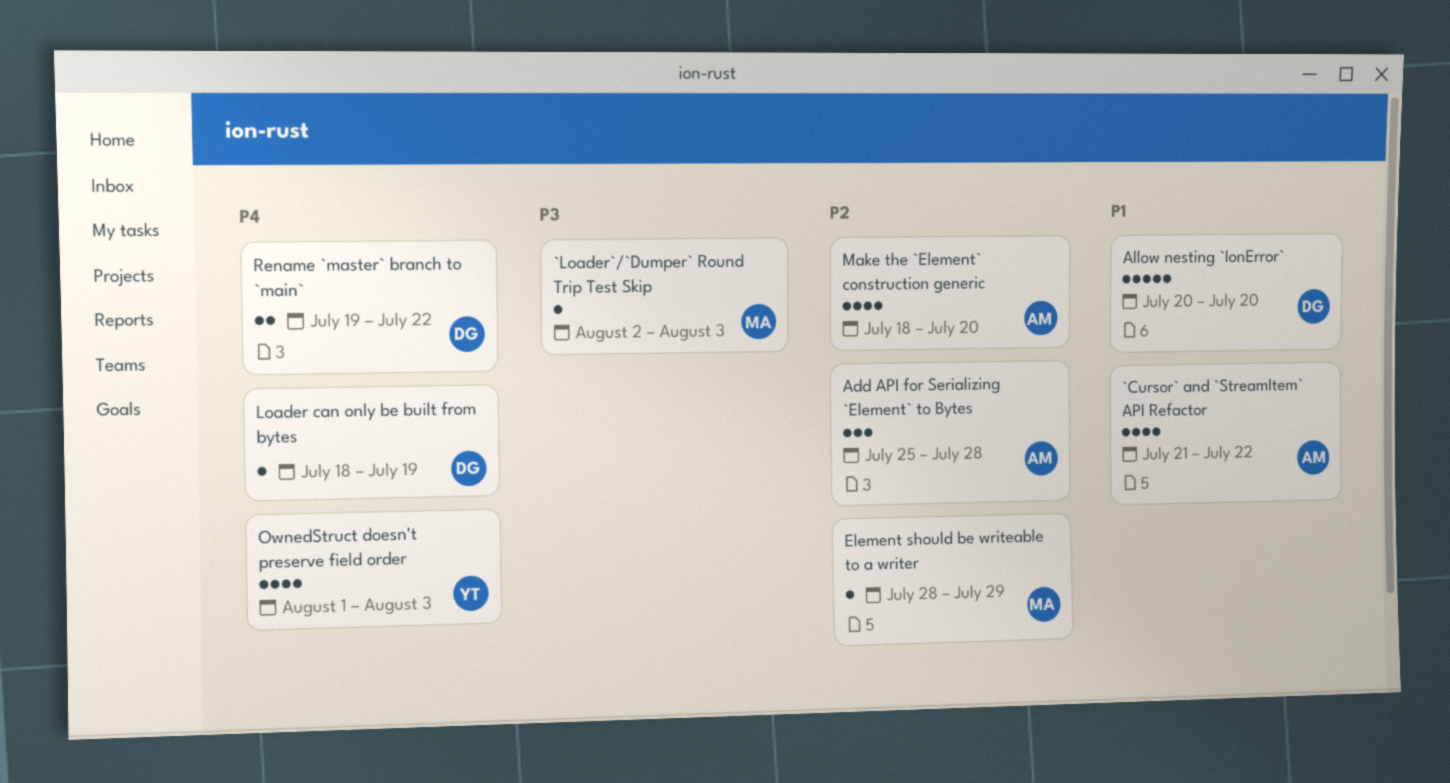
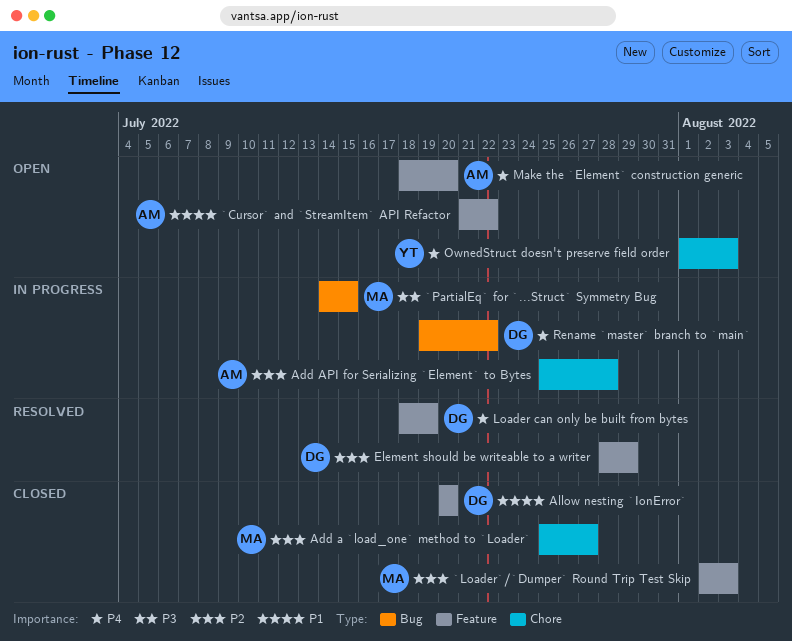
`Loader`/`Dumper` Round Trip Test Skip, priority: P3 -> P2
`PartialEq` for `...Struct` Symmetry Bug: none -> present
Add a `load_one` method to `Loader`: none -> present
Element should be writeable to a writer, owner: MA -> DG
Make the `Element` construction generic, priority: P2 -> P4

